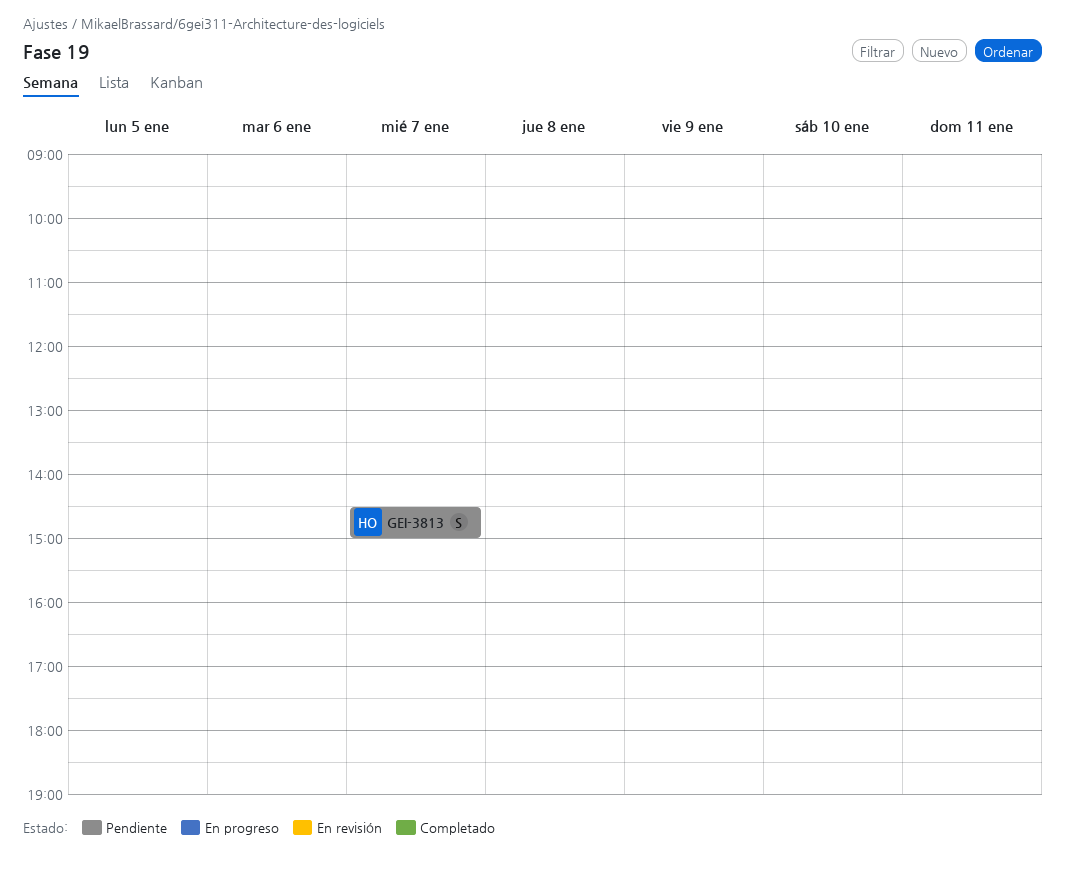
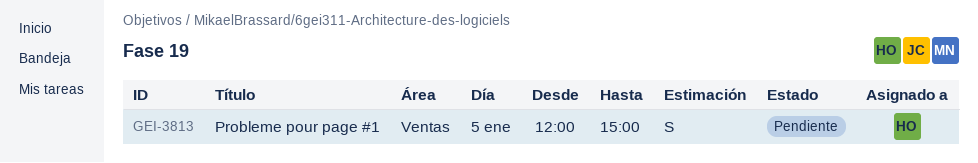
GEI-3813, day: Jan 7 -> Jan 5
GEI-3813, begins: 14:30 -> 12:00

